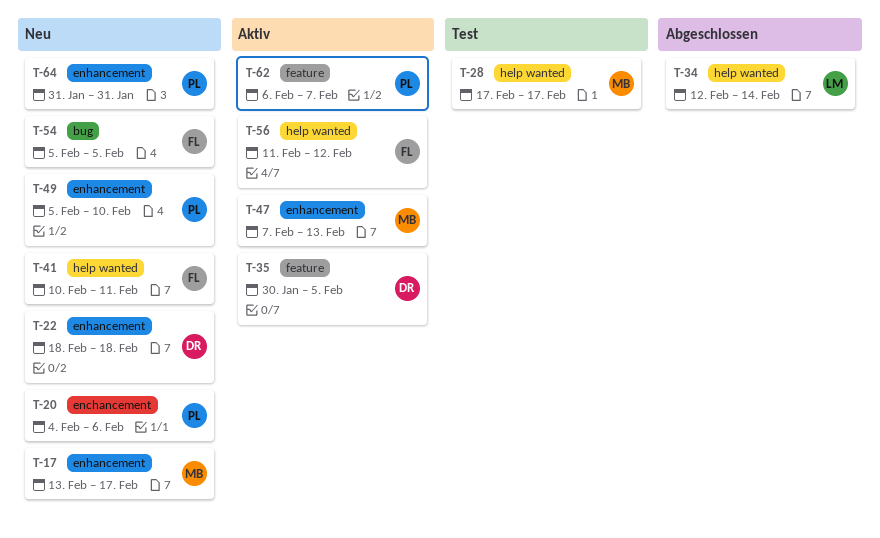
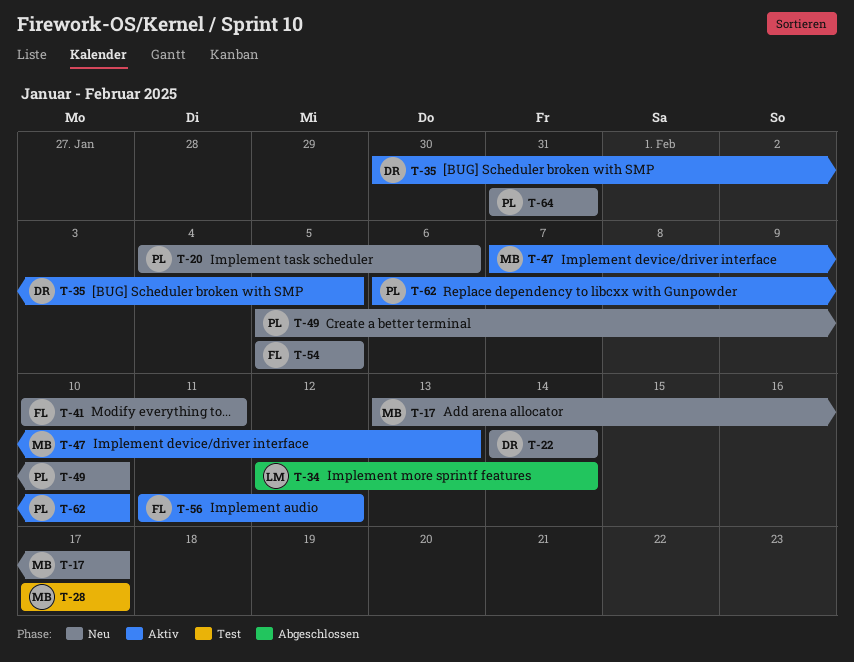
T-22, start: Feb 18 -> Feb 14
T-22, due: Feb 18 -> Feb 14
T-62, due: Feb 7 -> Feb 10

